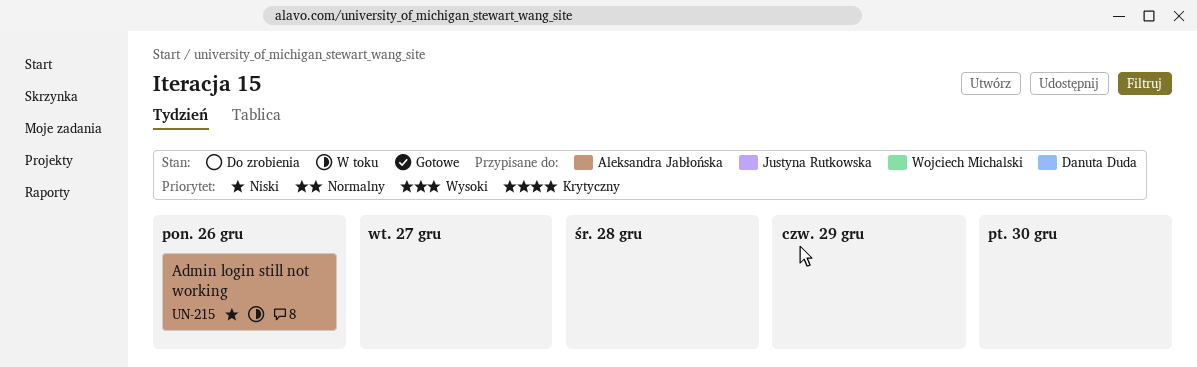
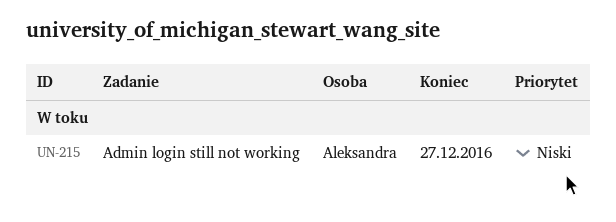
UN-215, due: Dec 26 -> Dec 27

